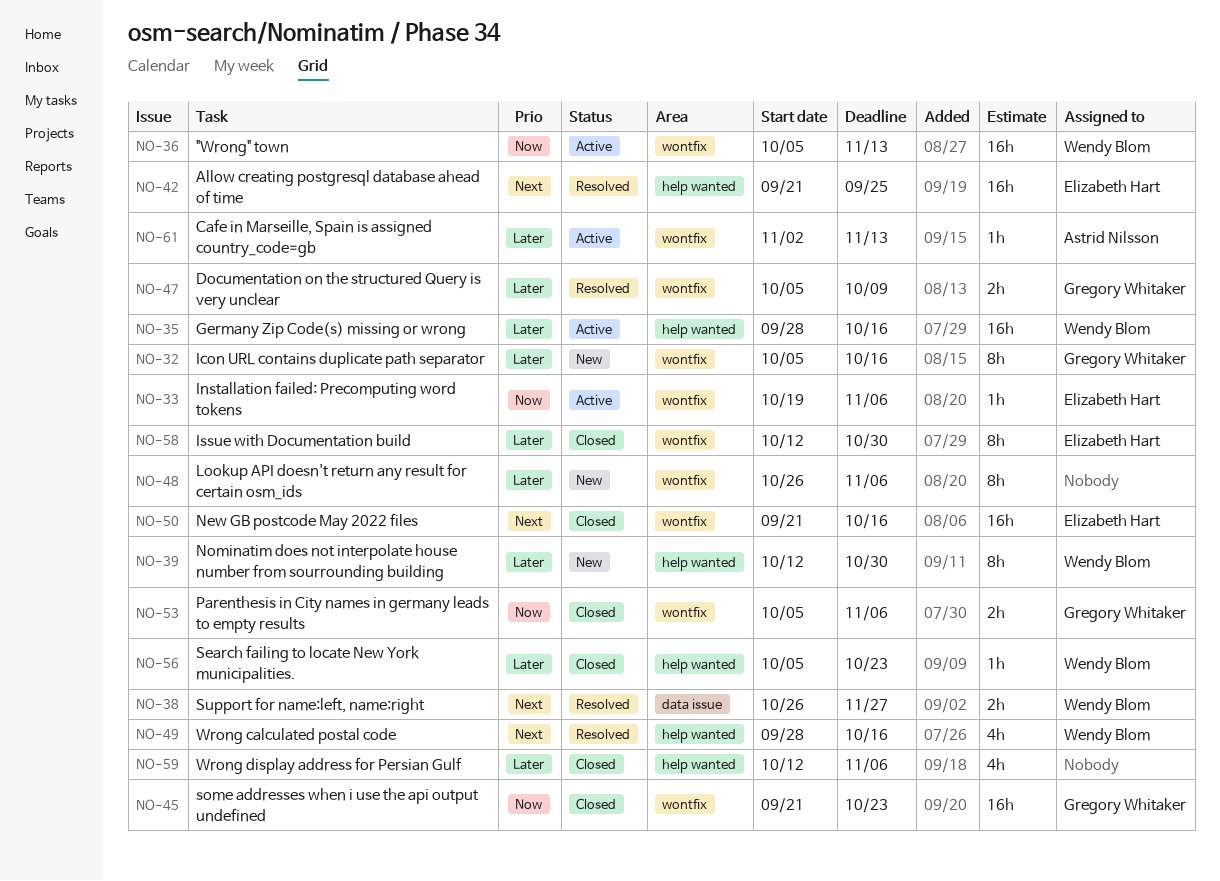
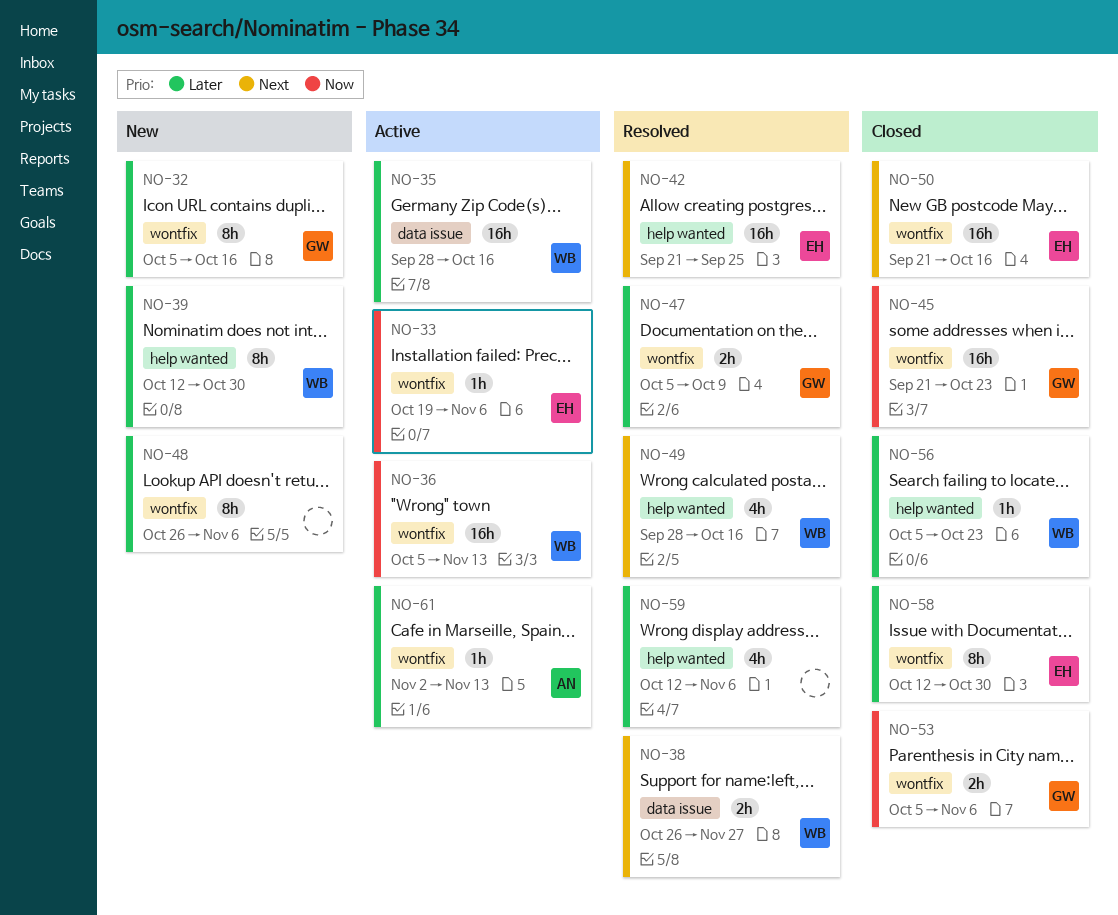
NO-35, label: help wanted -> data issue
NO-59, status: Closed -> Resolved

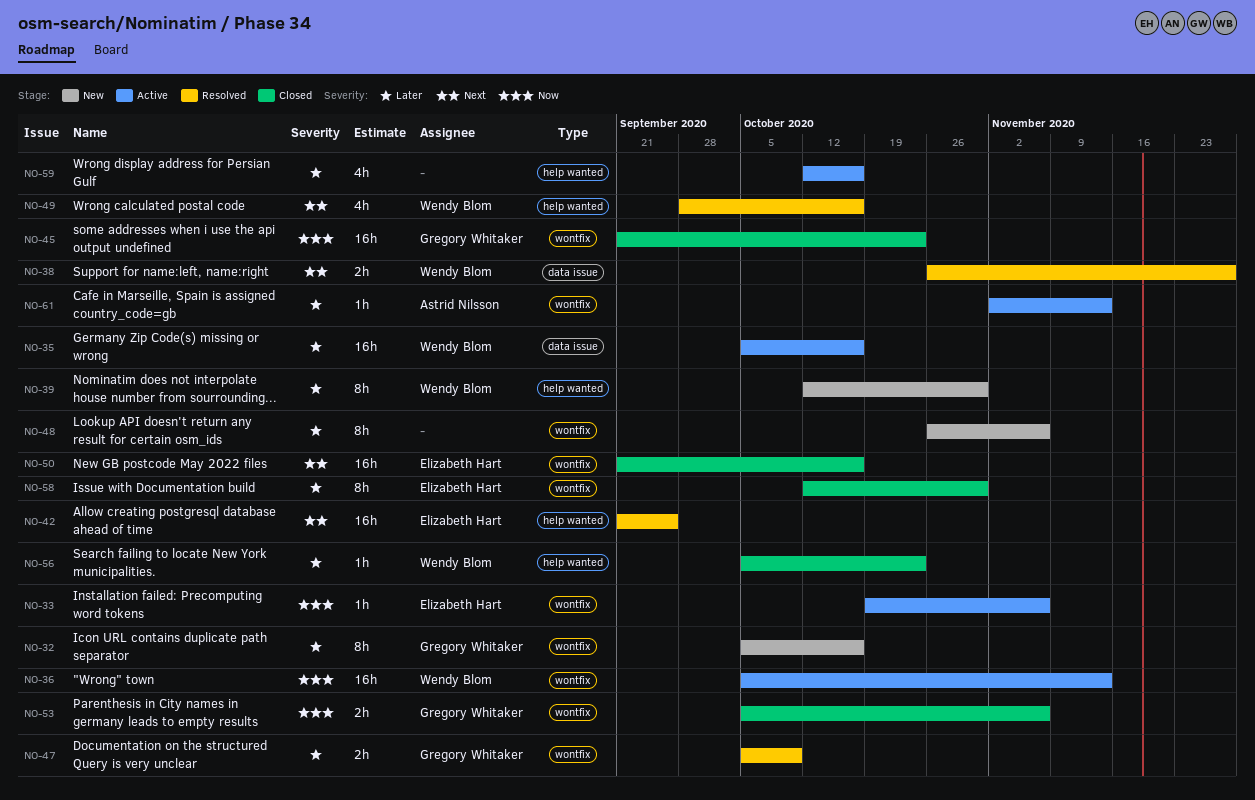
NO-35, start: Sep 28 -> Oct 5
NO-59, status: Resolved -> Active
NO-59, due: Nov 6 -> Oct 16

